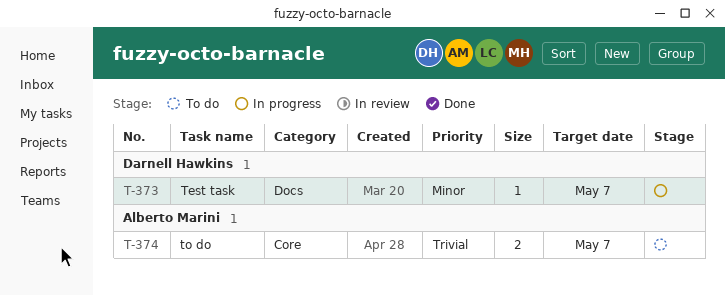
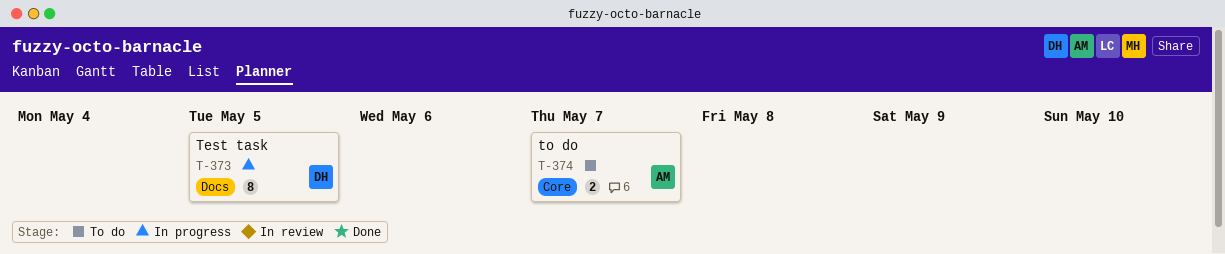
T-373, estimate: 1 -> 8
T-373, due: May 7 -> May 5

